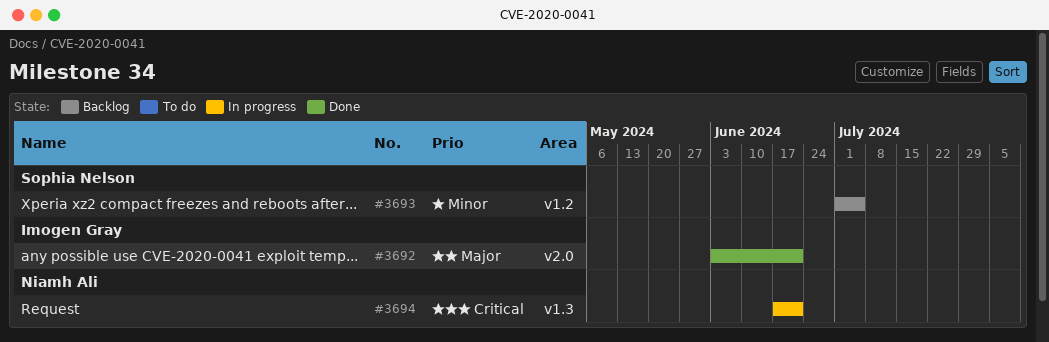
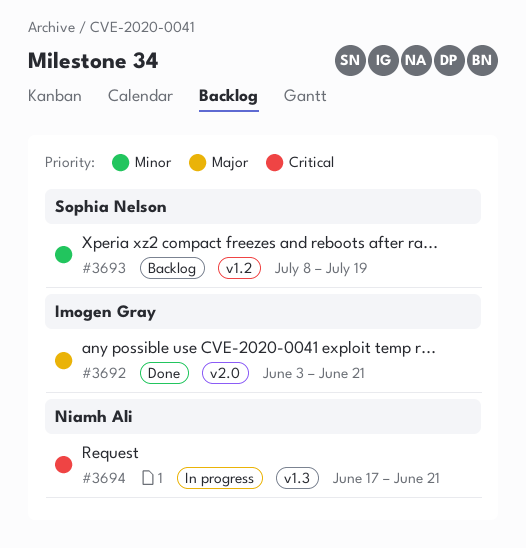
#3693, start: Jul 1 -> Jul 8
#3693, due: Jul 5 -> Jul 19

